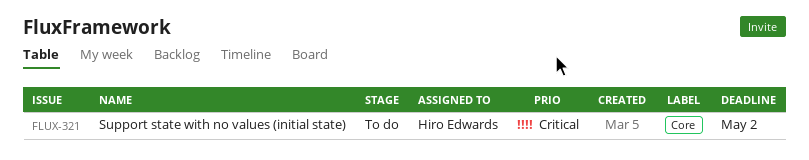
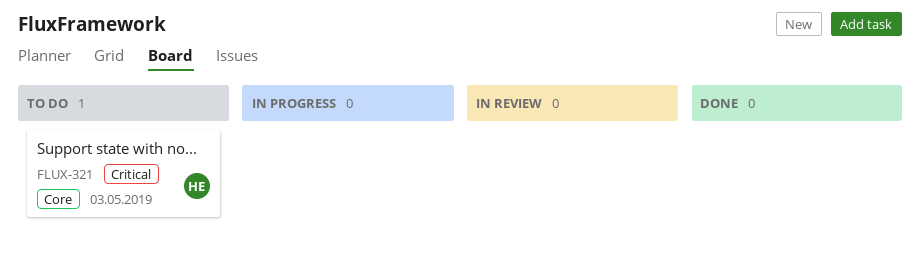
FLUX-321, due: May 2 -> May 3

